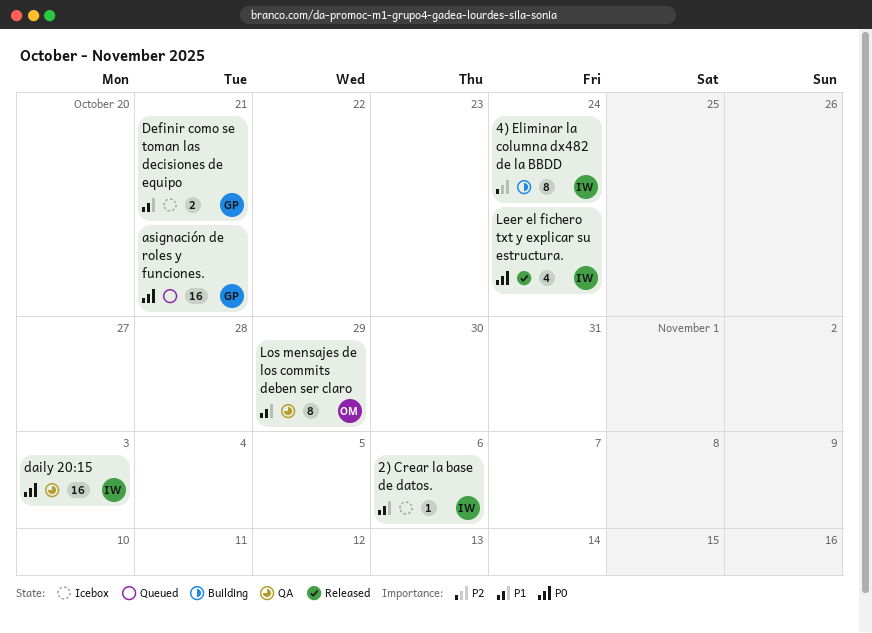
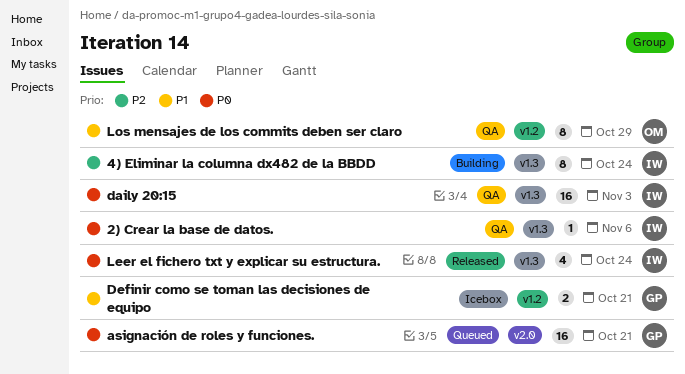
2) Crear la base de datos., status: Icebox -> QA
2) Crear la base de datos., priority: P1 -> P0

